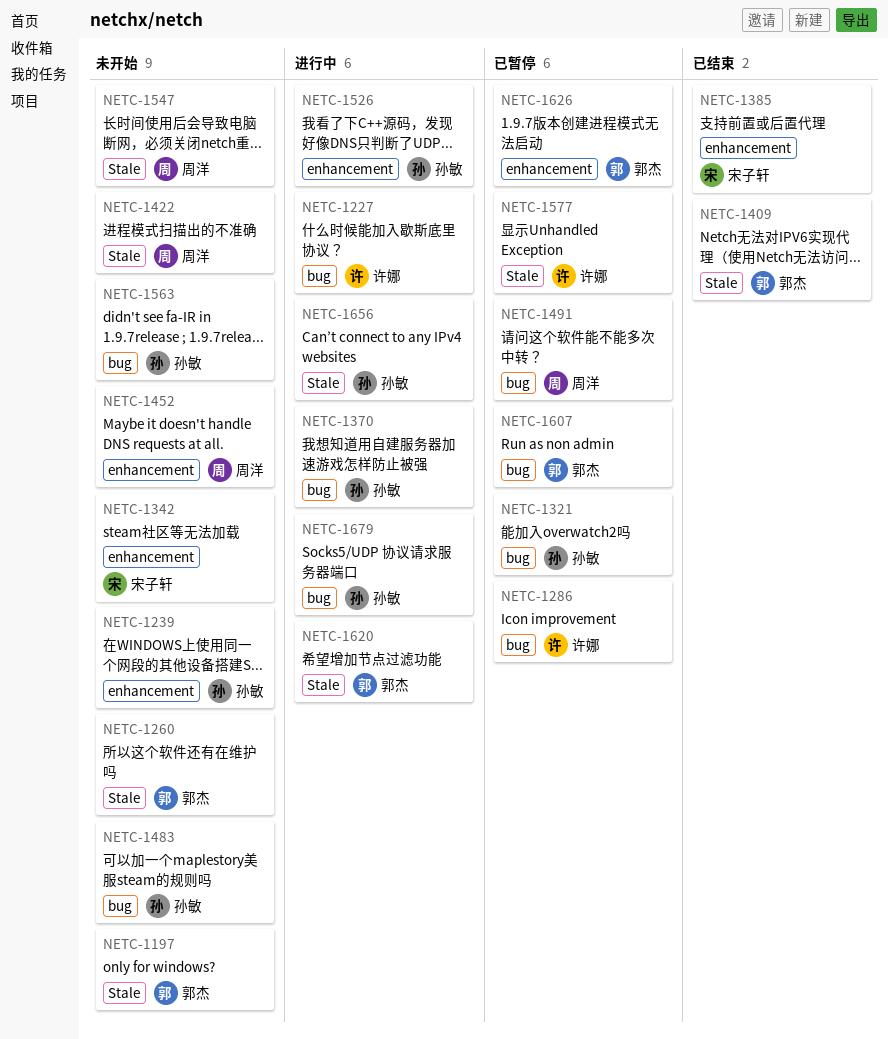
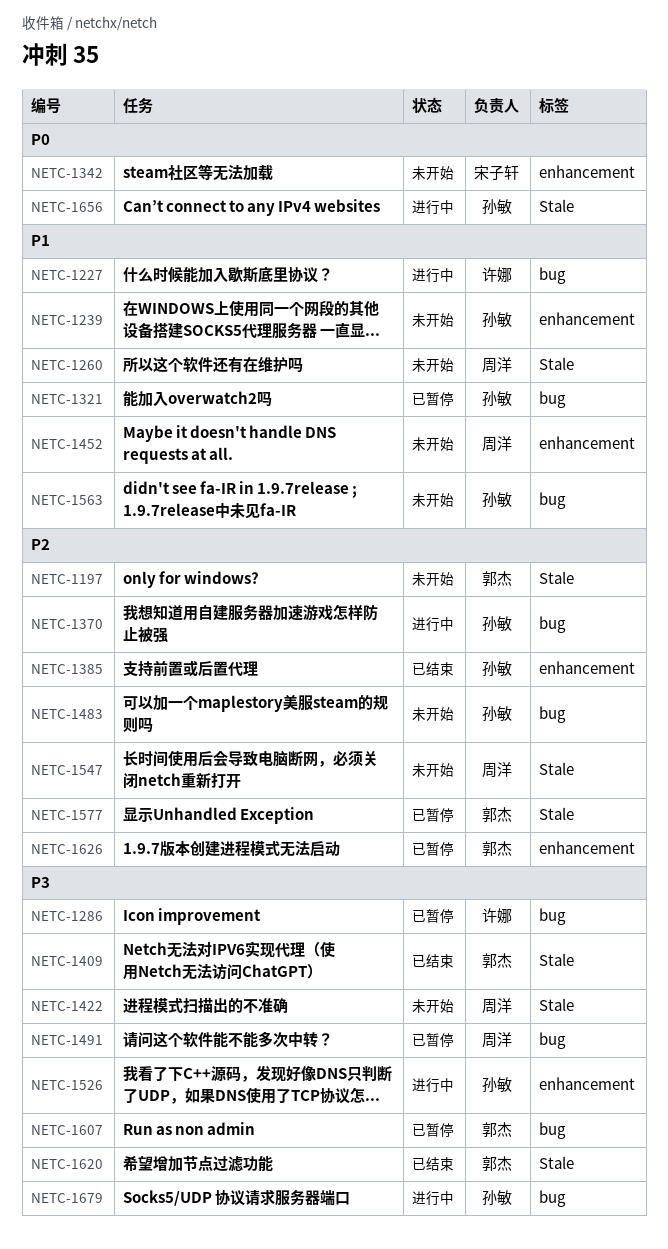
NETC-1260, owner: 郭杰 -> 周洋
NETC-1385, owner: 宋子轩 -> 孙敏
NETC-1577, owner: 许娜 -> 郭杰
NETC-1620, status: 进行中 -> 已结束

